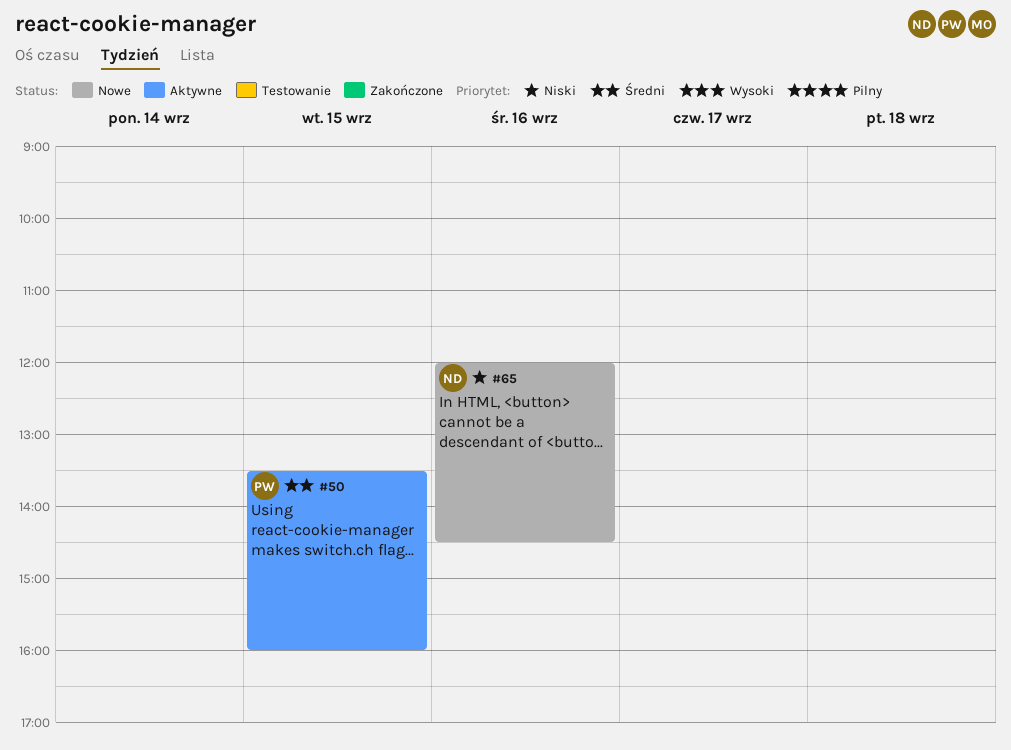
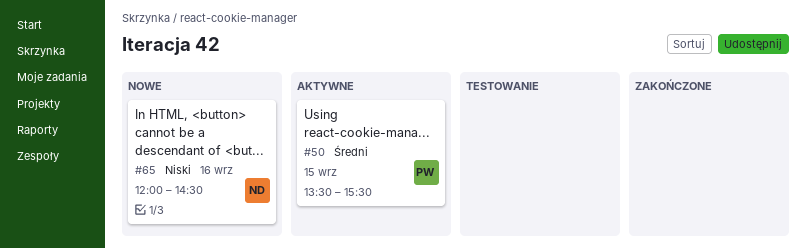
#50, ends: 16:00 -> 15:30

